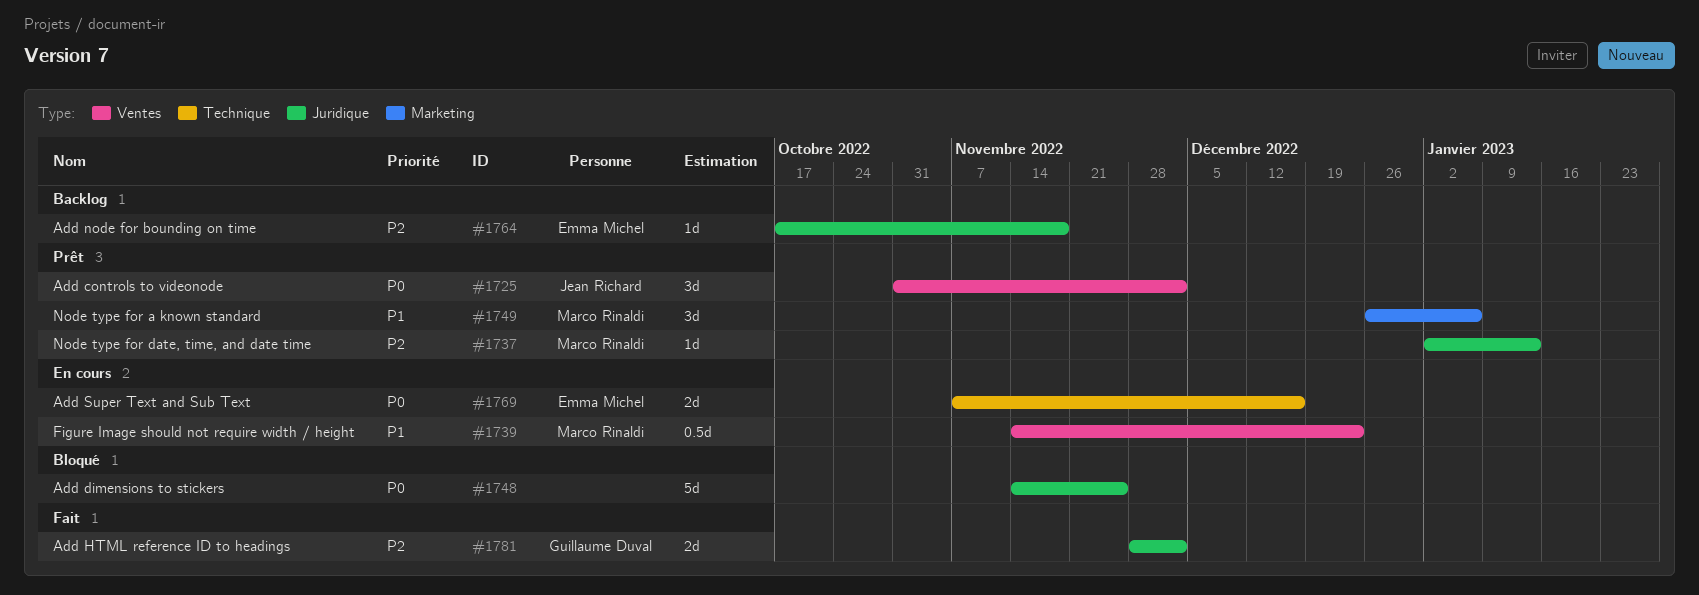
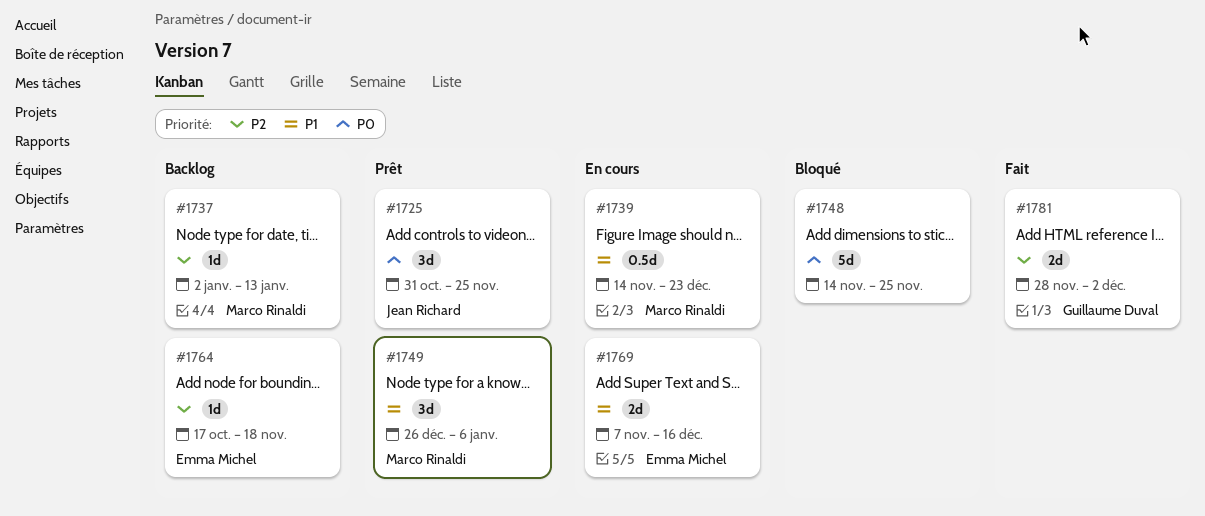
#1725, due: Dec 2 -> Nov 25
#1737, status: Prêt -> Backlog
#1769, priority: P0 -> P1

